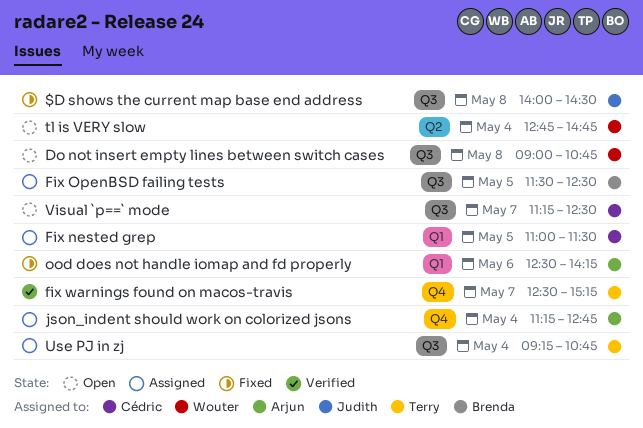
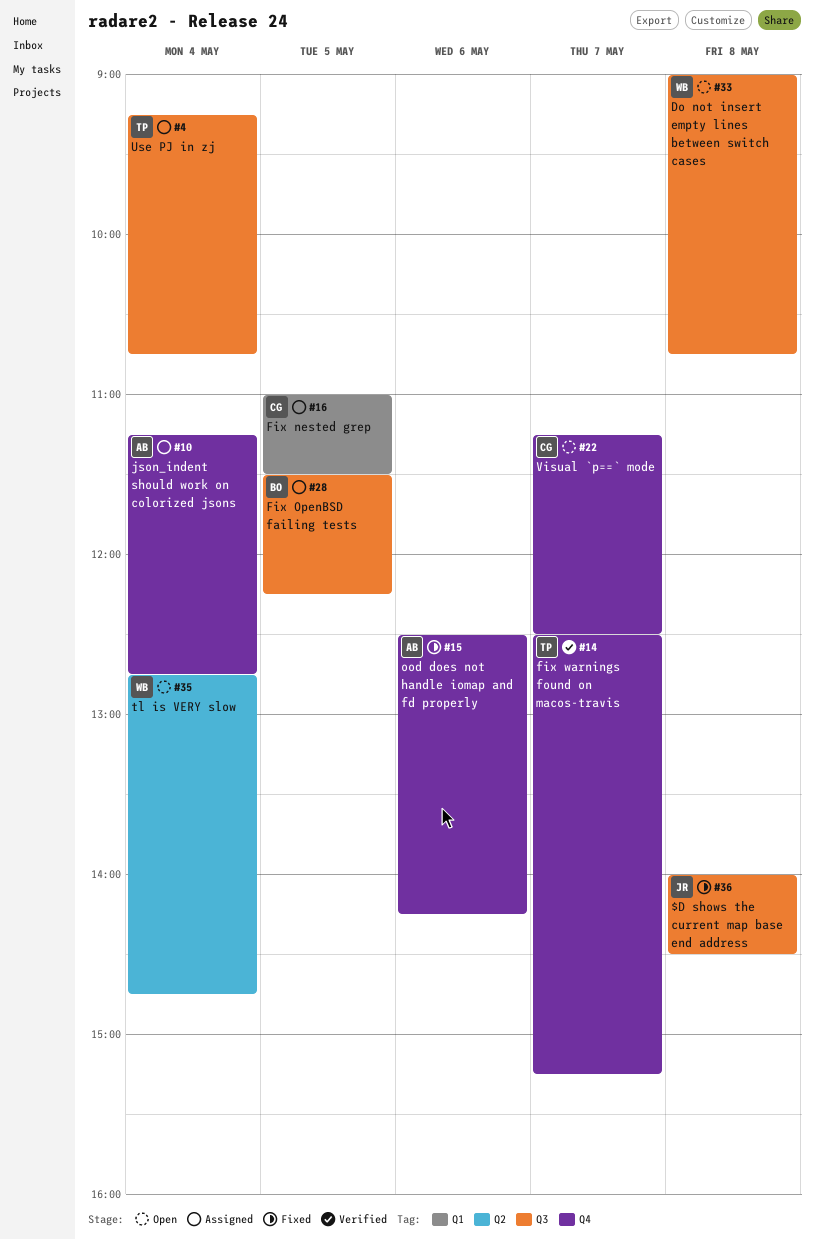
Fix OpenBSD failing tests, ends: 12:30 -> 12:15
ood does not handle iomap and fd properly, label: Q1 -> Q4
Visual `p==` mode, label: Q3 -> Q4

